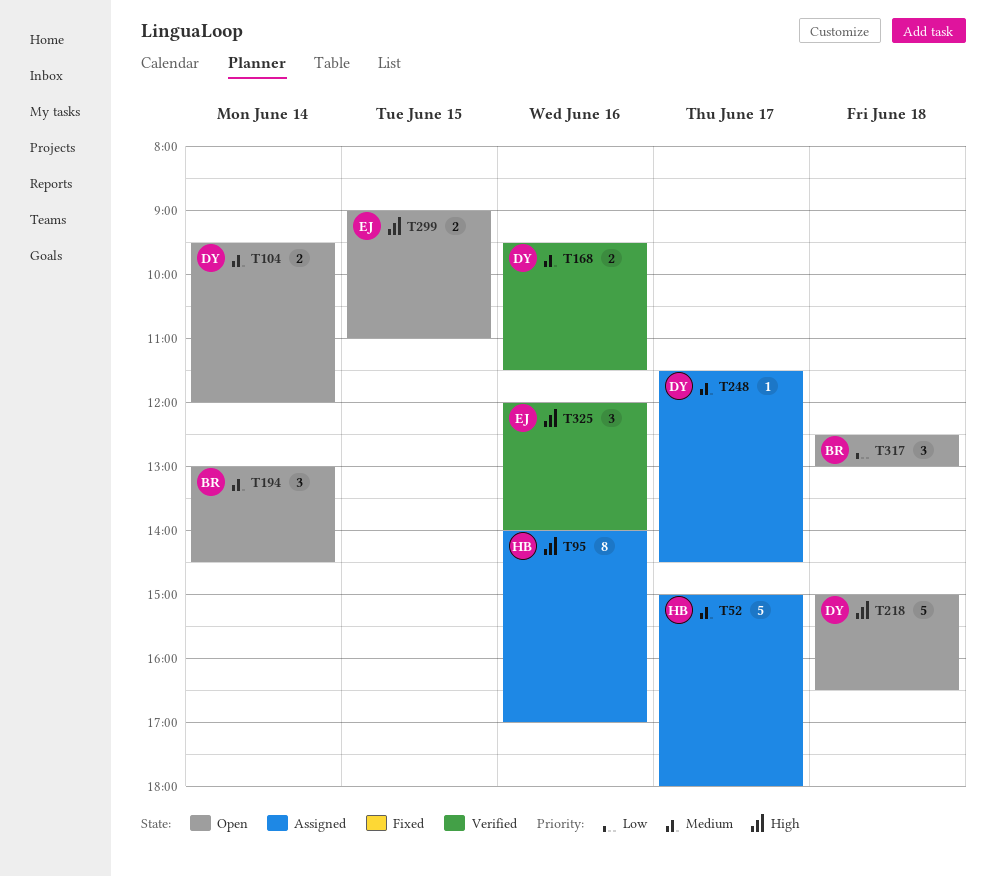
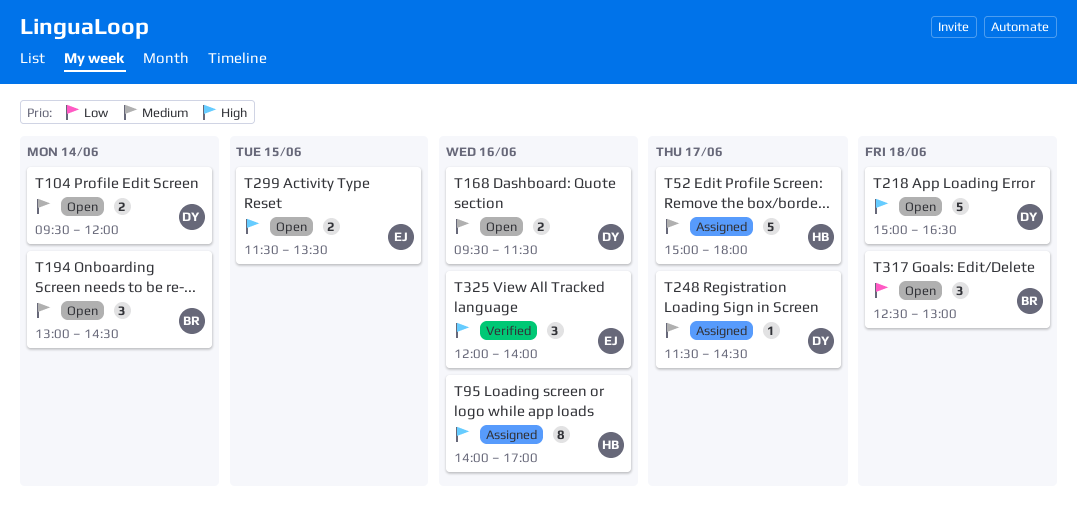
T168, status: Verified -> Open
T299, begins: 09:00 -> 11:30
T299, ends: 11:00 -> 13:30

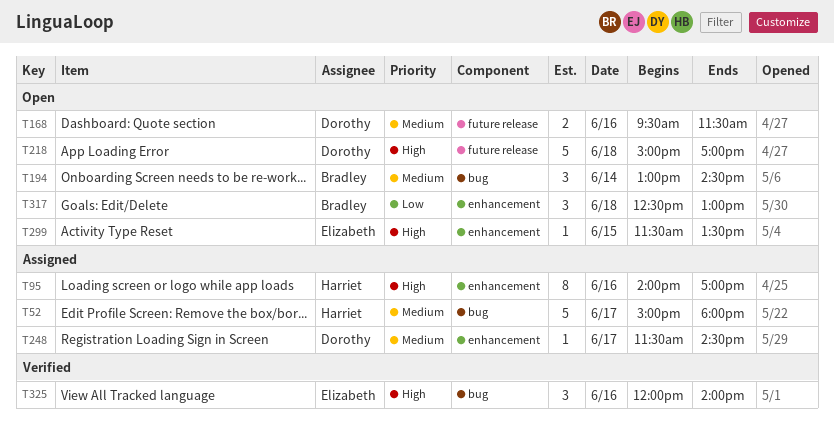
T104: present -> none
T218, ends: 16:30 -> 17:00
T299, estimate: 2 -> 1

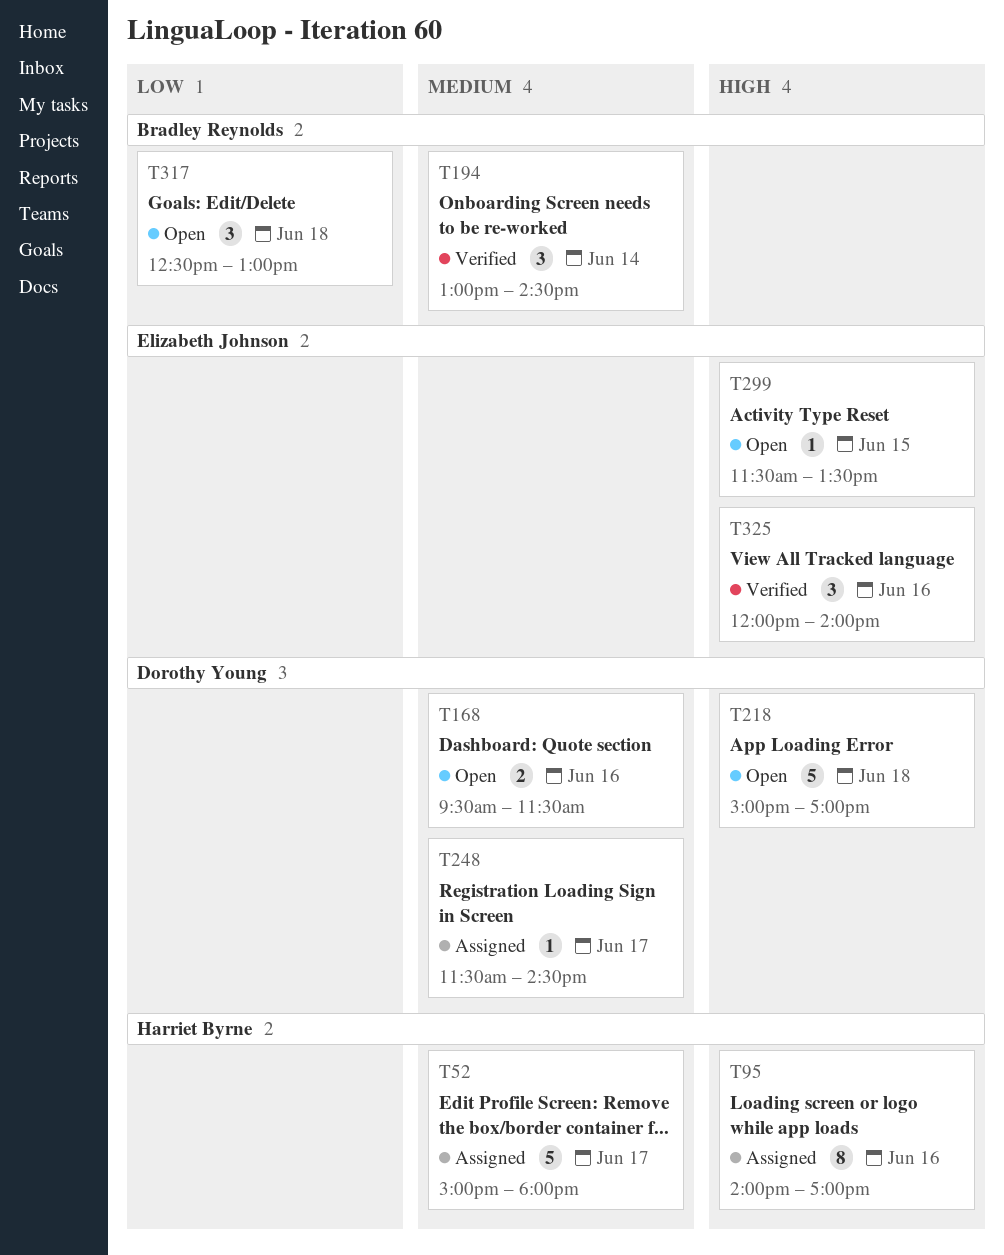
T194, status: Open -> Verified

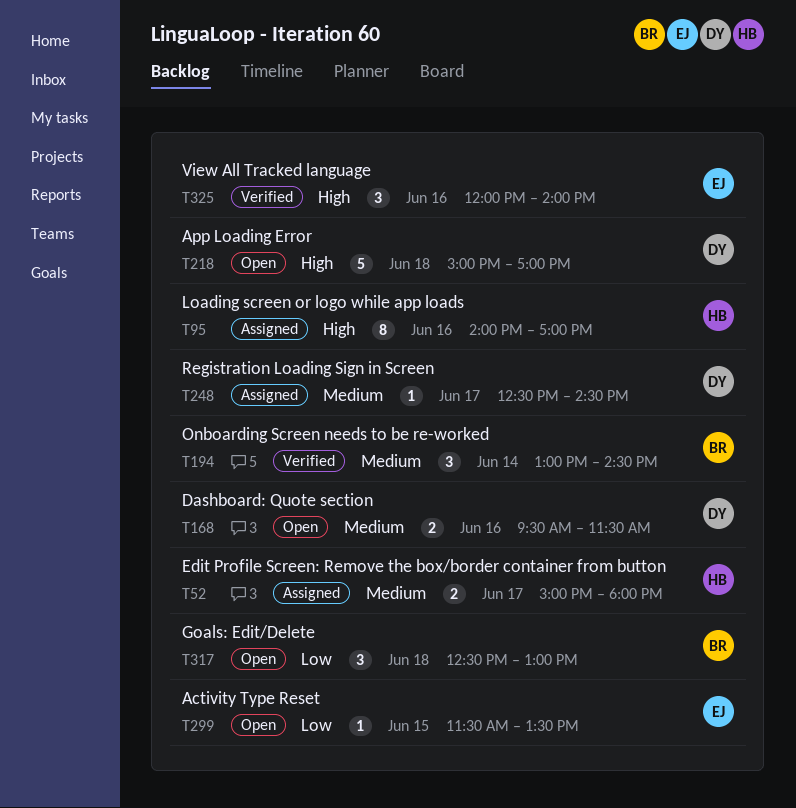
T52, estimate: 5 -> 2
T248, begins: 11:30 -> 12:30
T299, priority: High -> Low

